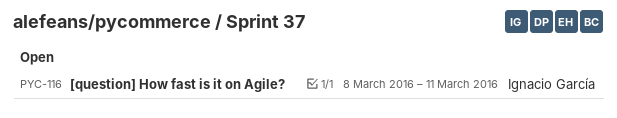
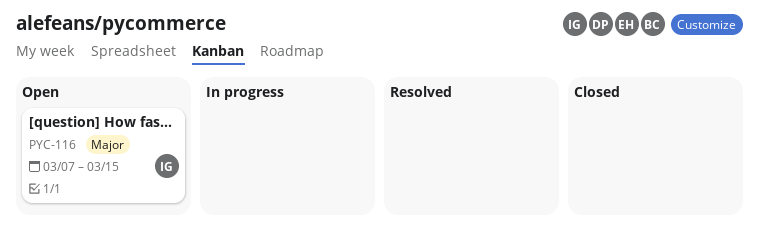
PYC-116, start: Mar 8 -> Mar 7
PYC-116, due: Mar 11 -> Mar 15

